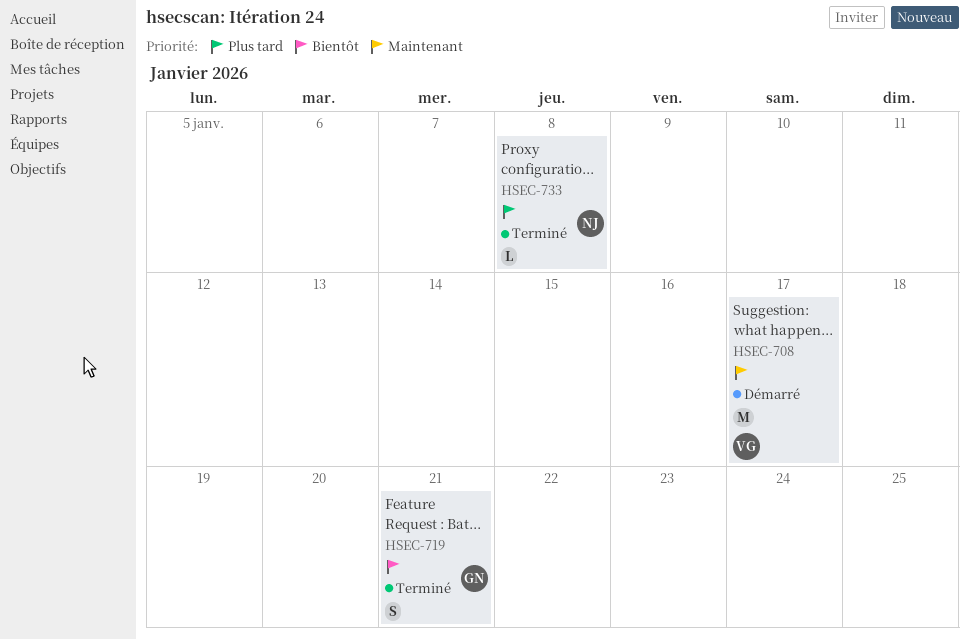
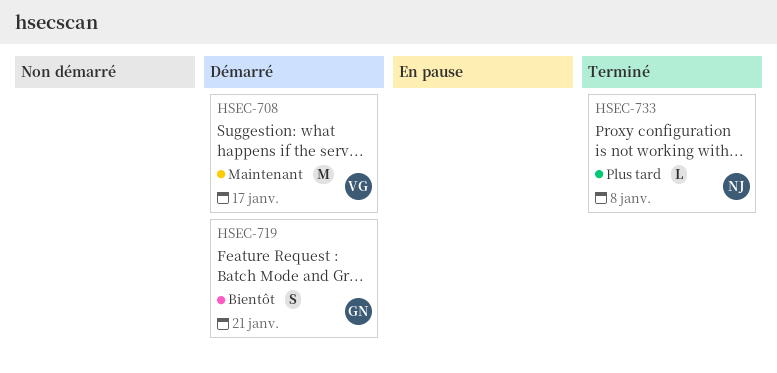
HSEC-719, status: Terminé -> Démarré

